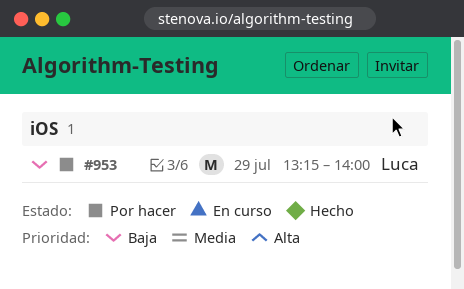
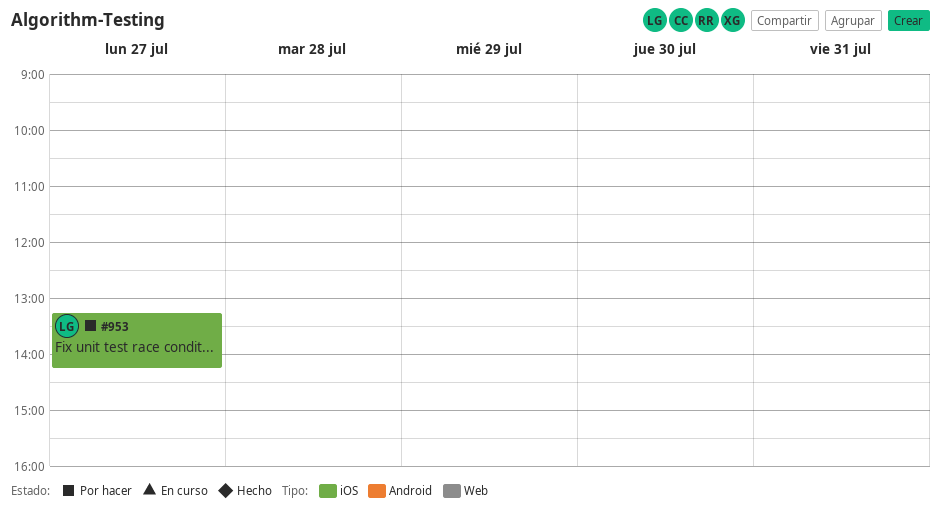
#953, day: Jul 29 -> Jul 27
#953, ends: 14:00 -> 14:15

